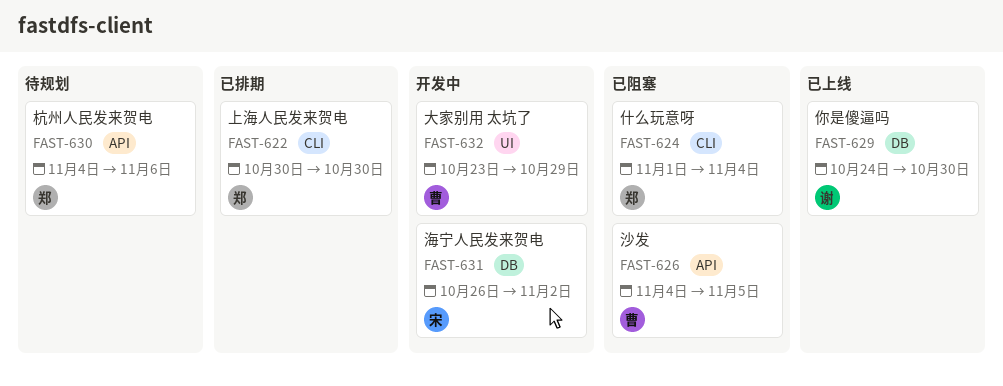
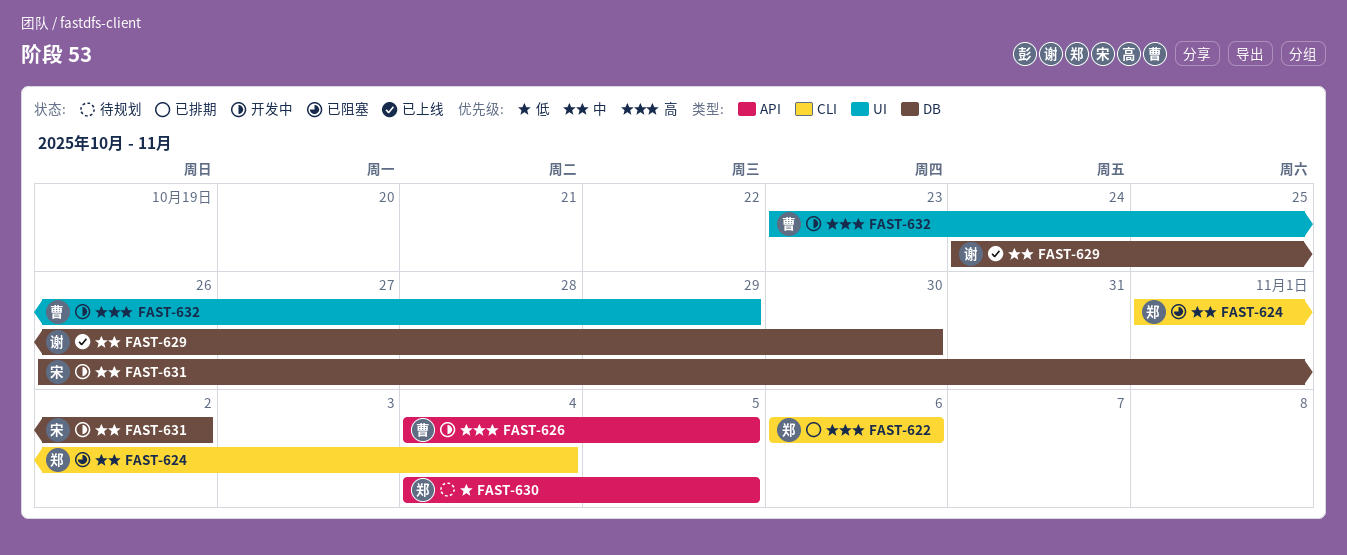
FAST-622, start: Oct 30 -> Nov 6
FAST-622, due: Oct 30 -> Nov 6
FAST-626, status: 已阻塞 -> 开发中
FAST-630, due: Nov 6 -> Nov 5

